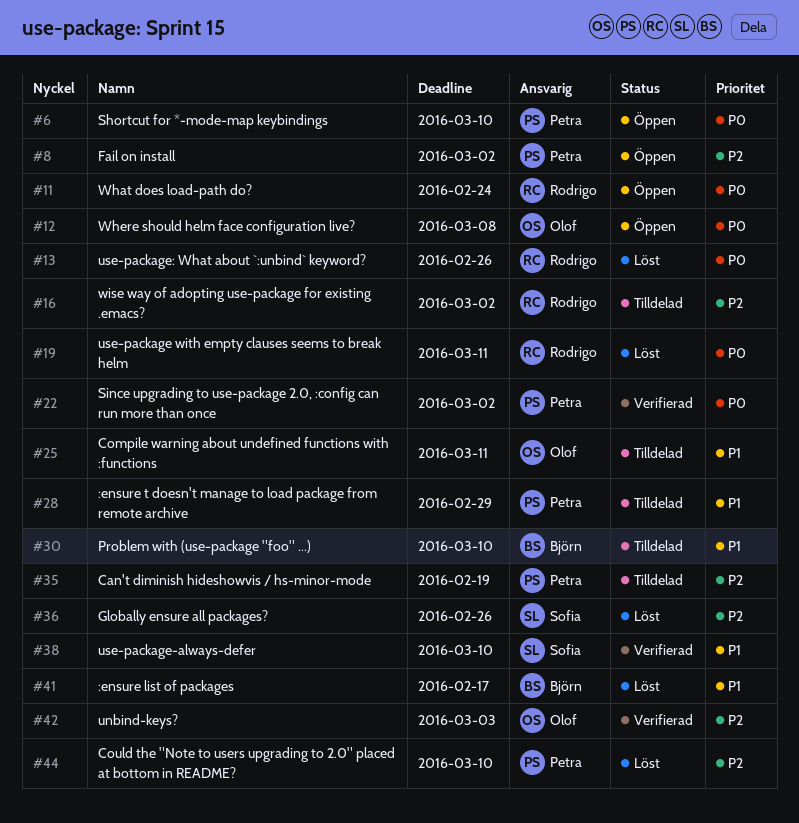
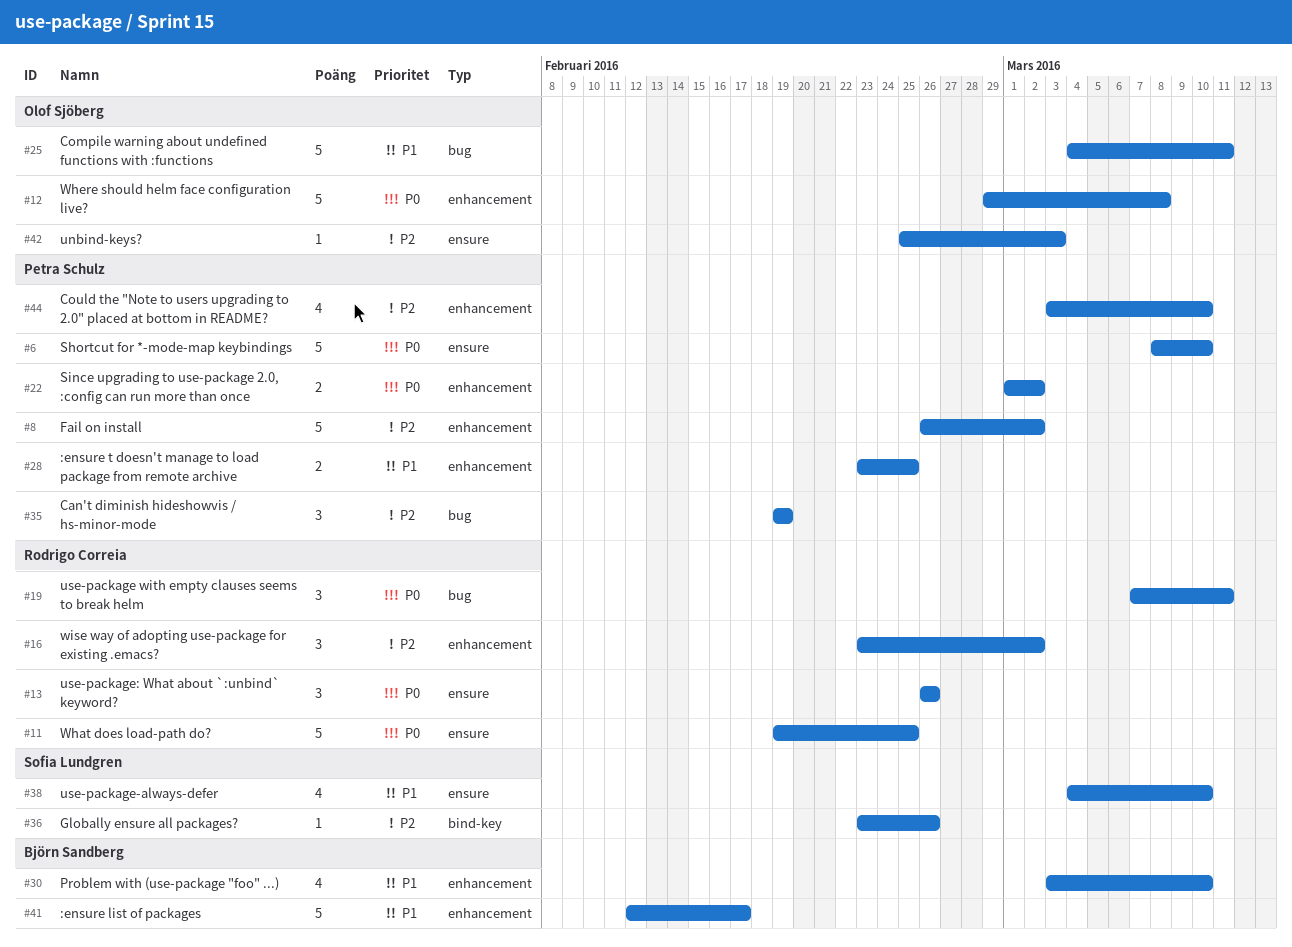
#11, due: Feb 24 -> Feb 25
#28, due: Feb 29 -> Feb 25

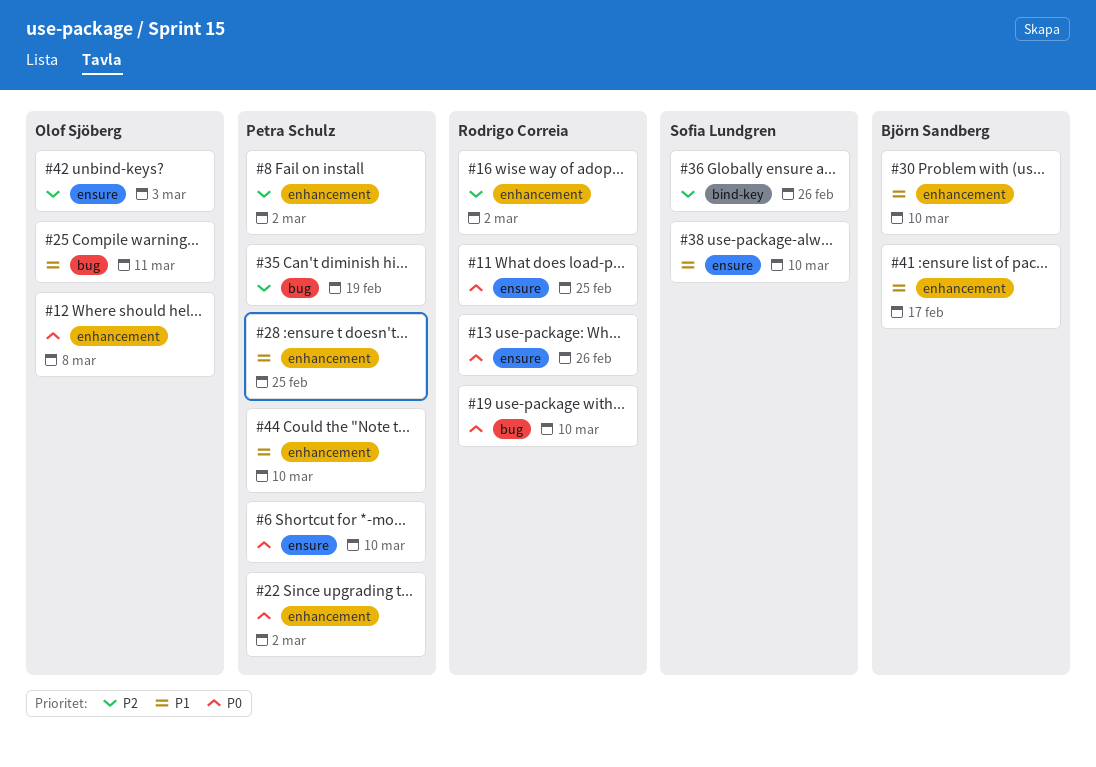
#19, due: Mar 11 -> Mar 10
#44, priority: P2 -> P1

